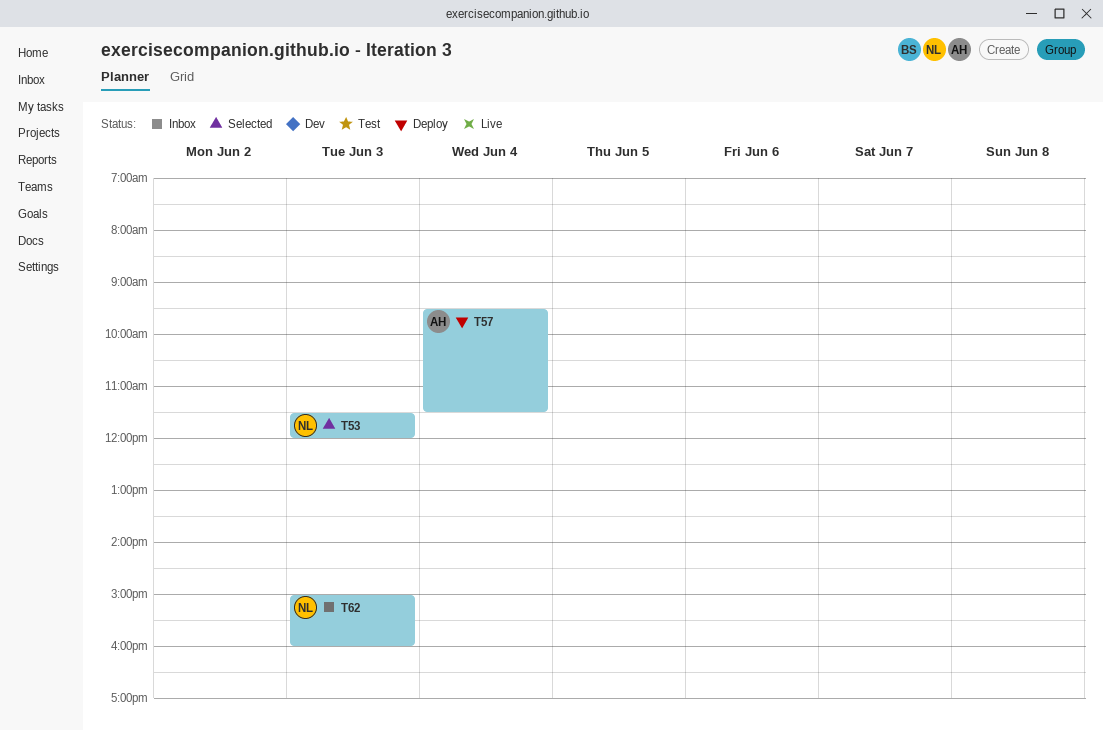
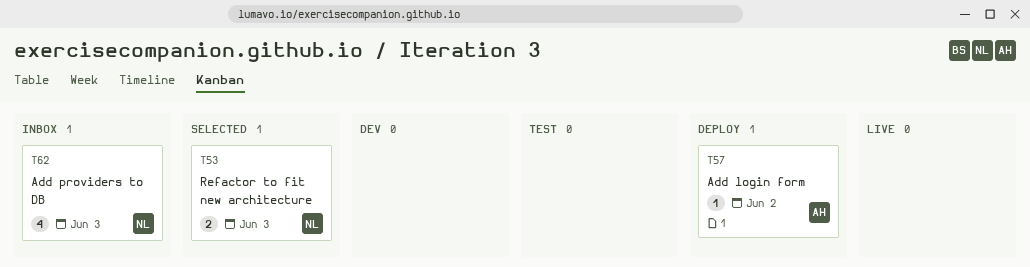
T57, day: Jun 4 -> Jun 2

